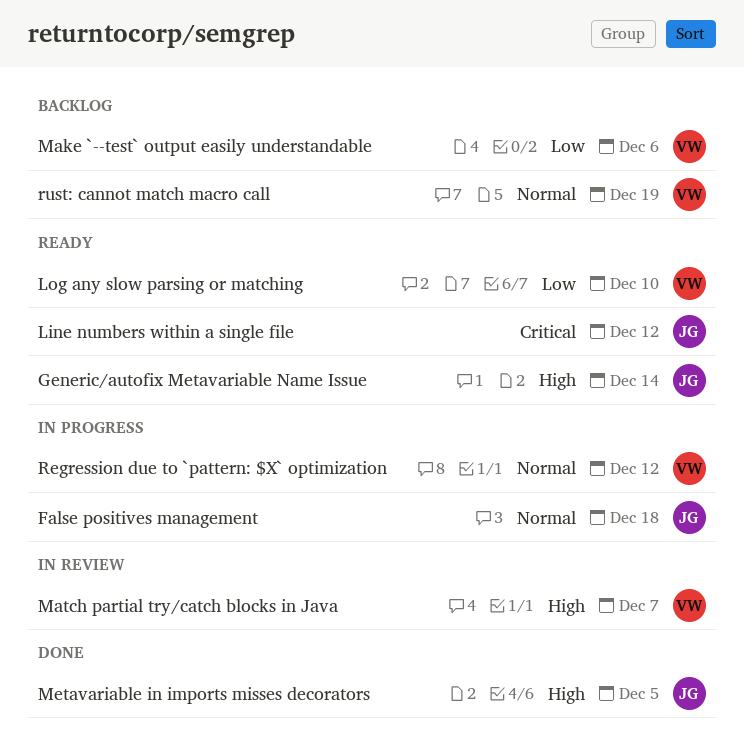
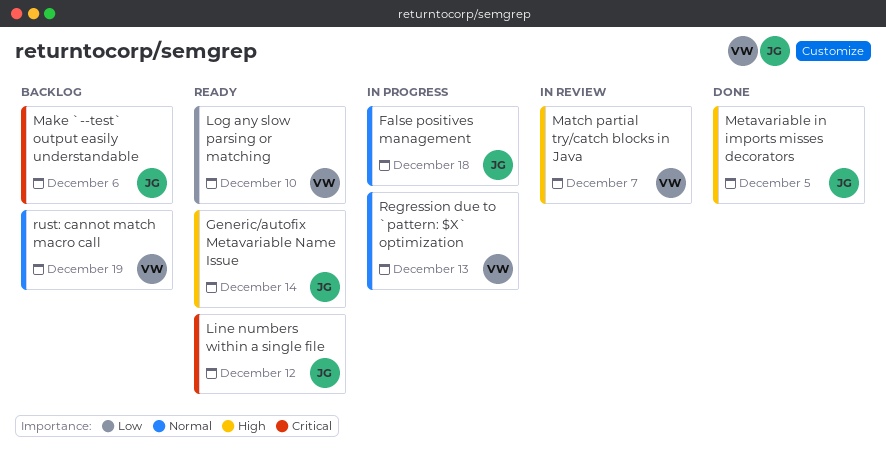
Make `--test` output easily understandable, owner: VW -> JG
Make `--test` output easily understandable, priority: Low -> Critical
Regression due to `pattern: $X` optimization, due: Dec 12 -> Dec 13

